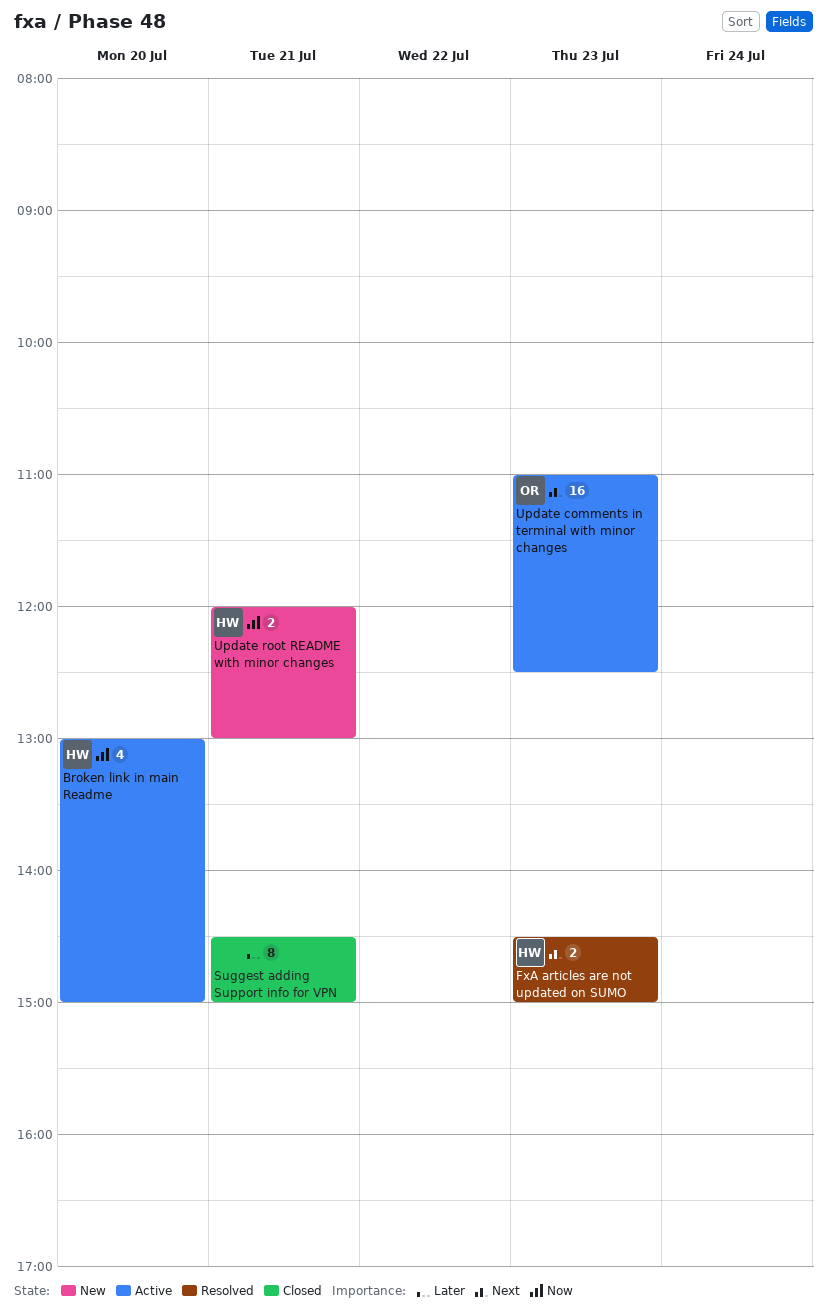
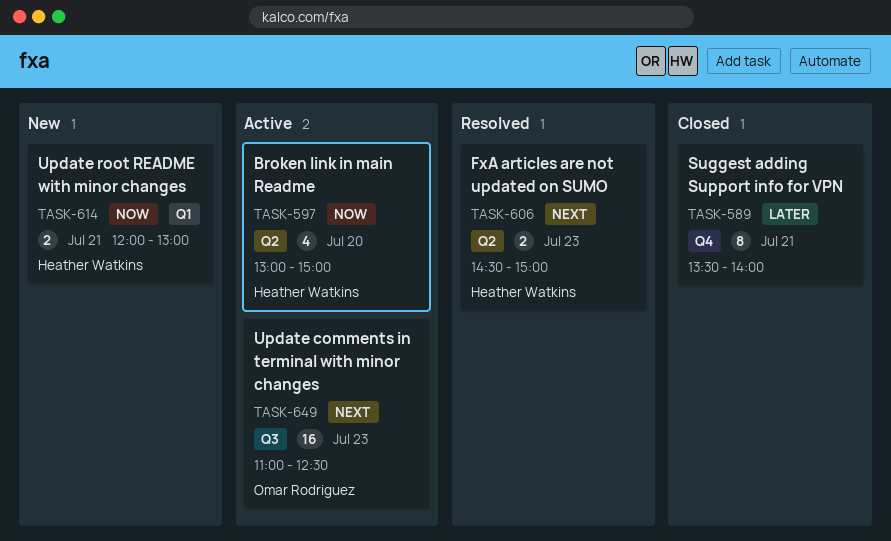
Suggest adding Support info for VPN, begins: 14:30 -> 13:30
Suggest adding Support info for VPN, ends: 15:00 -> 14:00

